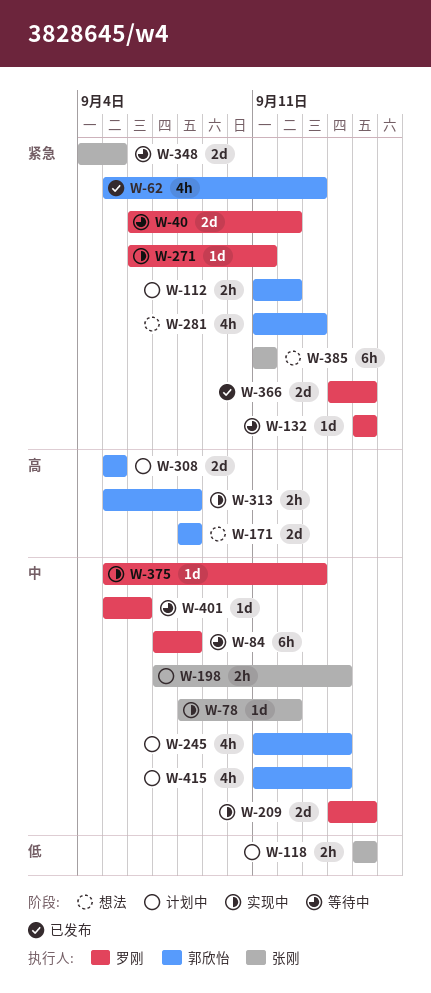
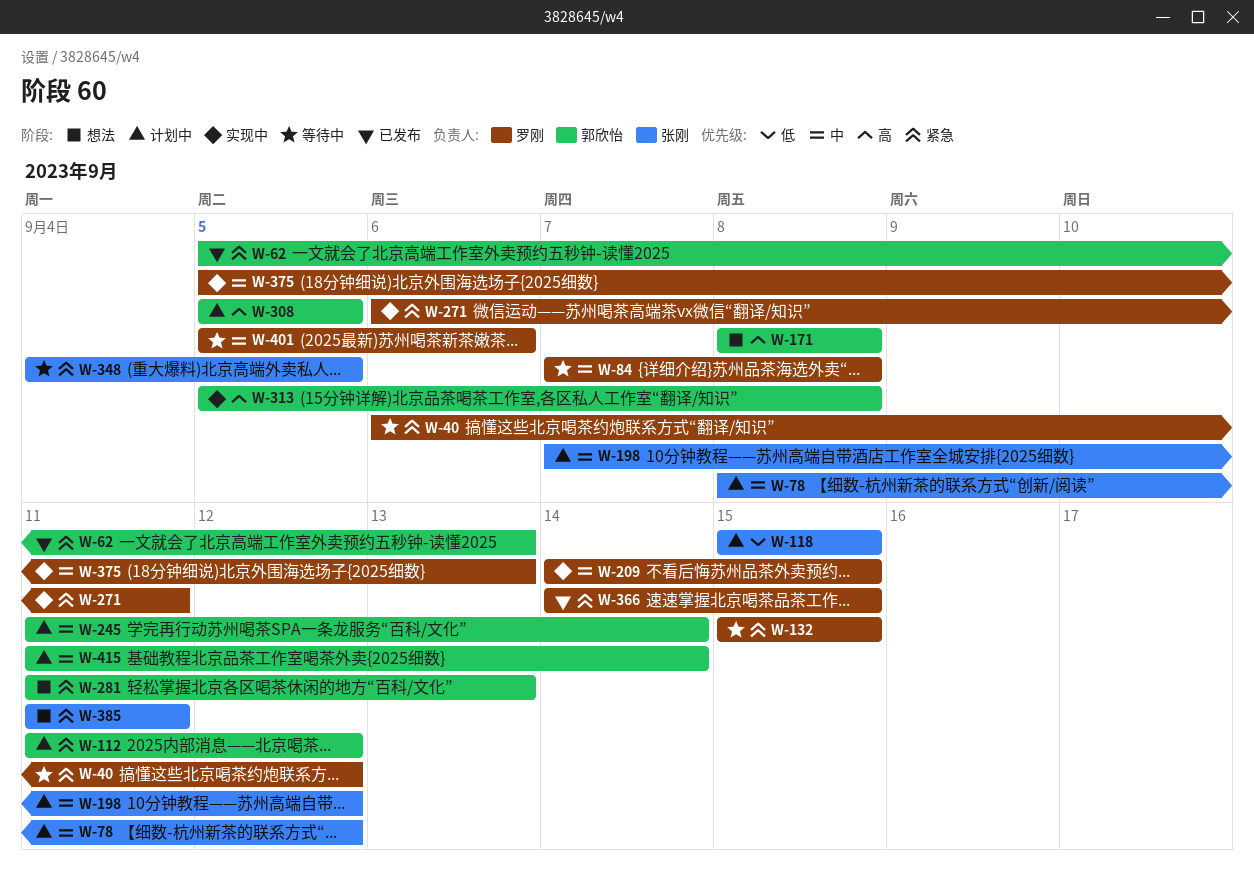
W-78, status: 实现中 -> 计划中
W-198, due: Sep 14 -> Sep 12

